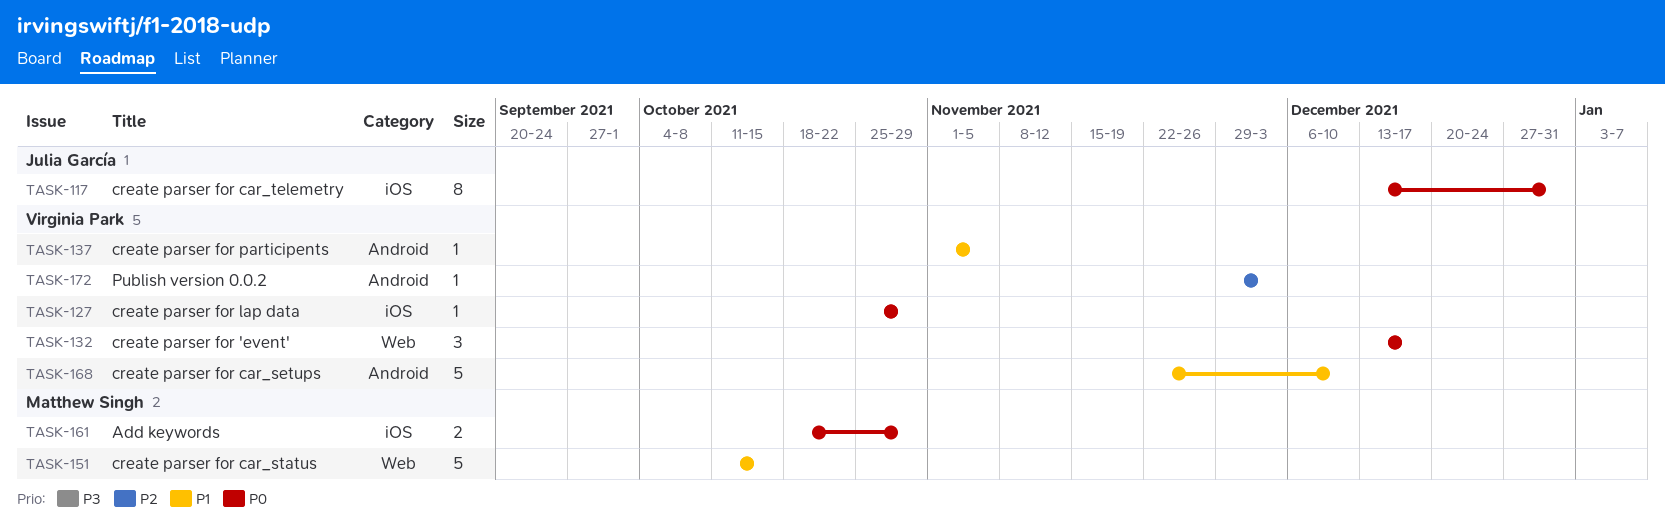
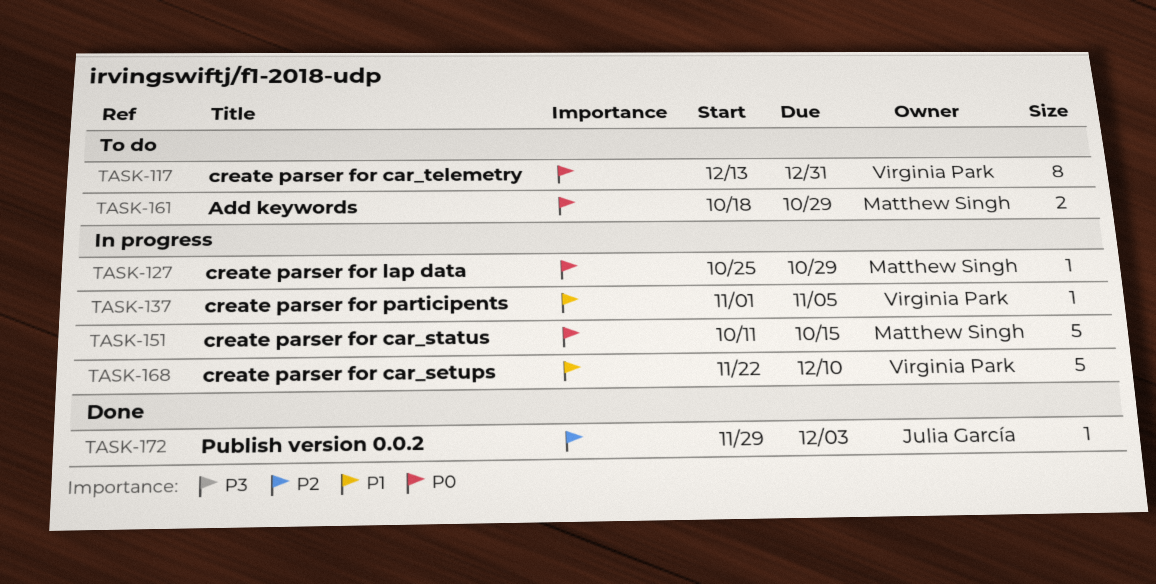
TASK-117, owner: Julia García -> Virginia Park
TASK-127, owner: Virginia Park -> Matthew Singh
TASK-132: present -> none
TASK-151, priority: P1 -> P0
TASK-172, owner: Virginia Park -> Julia García

